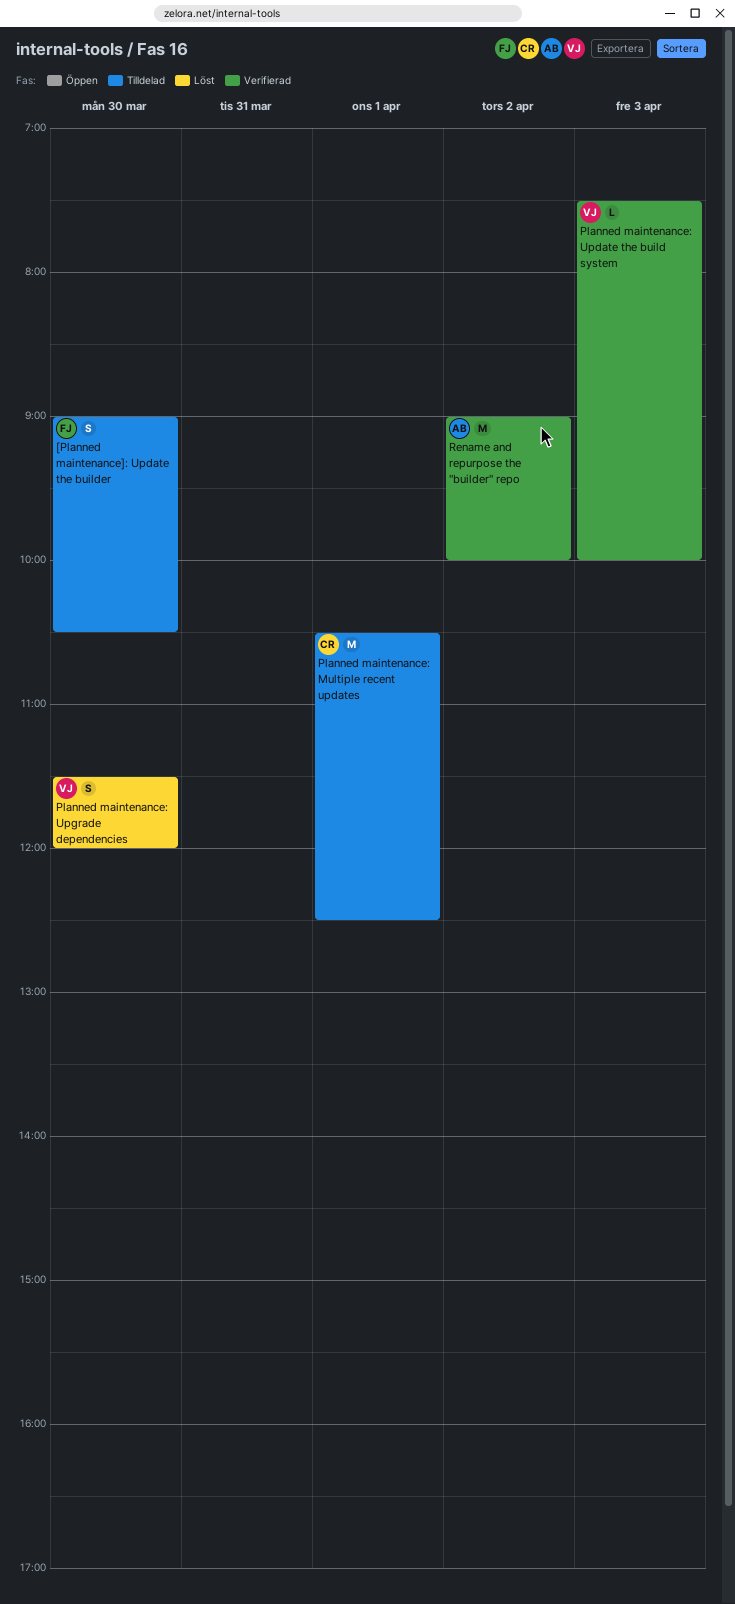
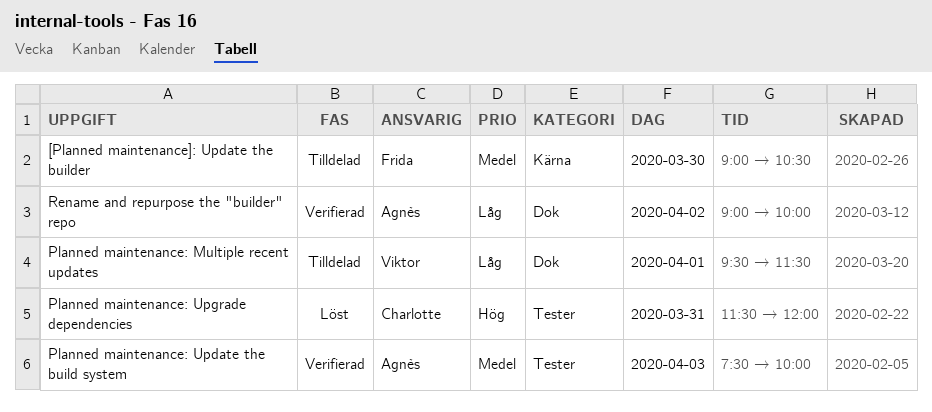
Planned maintenance: Multiple recent updates, owner: Charlotte -> Viktor
Planned maintenance: Multiple recent updates, begins: 10:30 -> 09:30
Planned maintenance: Multiple recent updates, ends: 12:30 -> 11:30
Planned maintenance: Update the build system, owner: Viktor -> Agnès
Planned maintenance: Upgrade dependencies, owner: Viktor -> Charlotte
Planned maintenance: Upgrade dependencies, day: Mar 30 -> Mar 31

